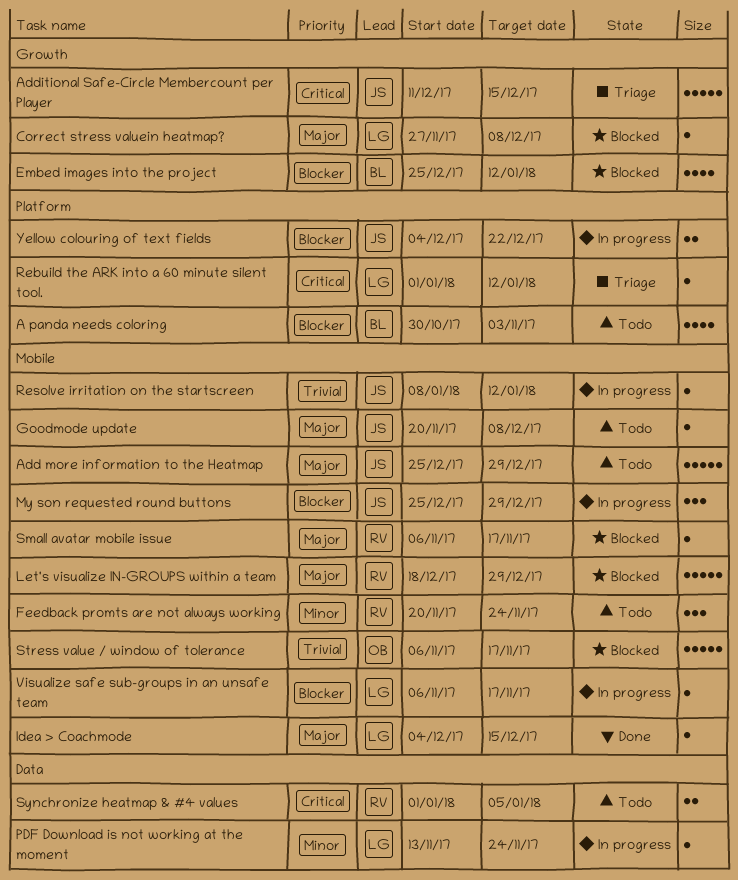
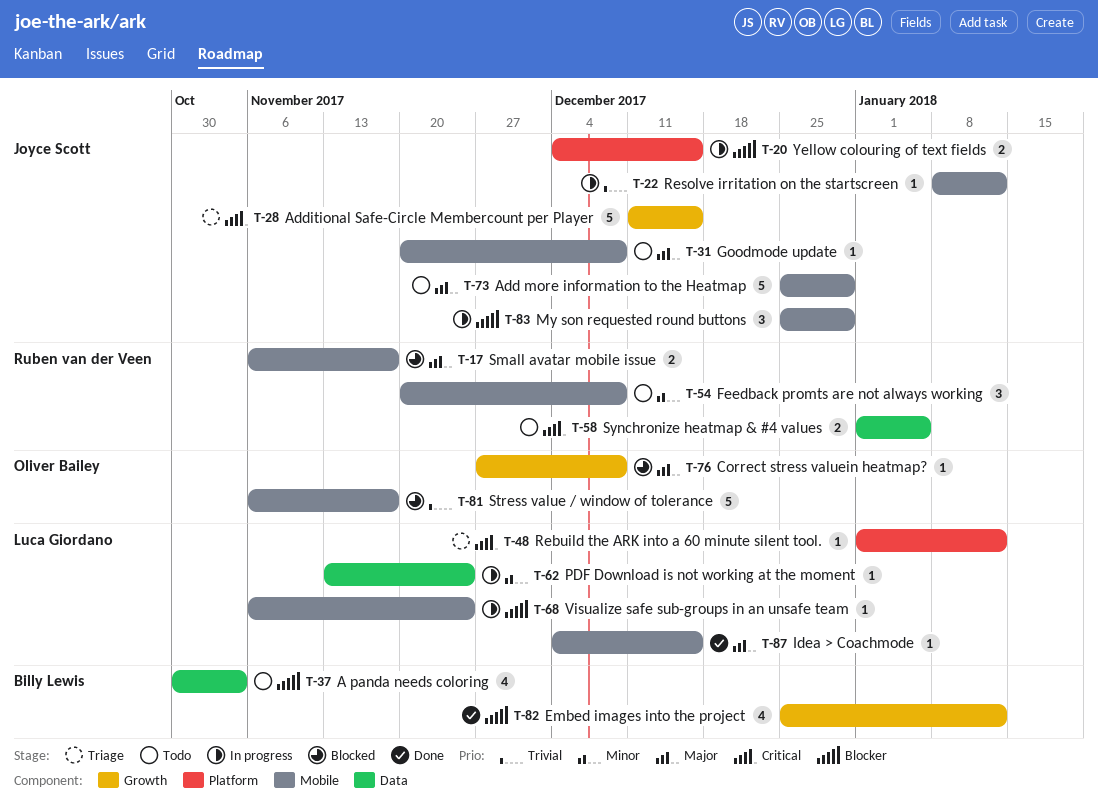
A panda needs coloring, label: Platform -> Data
Correct stress valuein heatmap?, owner: Luca Giordano -> Oliver Bailey
Embed images into the project, status: Blocked -> Done
Feedback promts are not always working, due: Nov 24 -> Dec 8
Let's visualize IN-GROUPS within a team: present -> none
Small avatar mobile issue, estimate: 1 -> 2
Visualize safe sub-groups in an unsafe team, due: Nov 17 -> Nov 24
Yellow colouring of text fields, due: Dec 22 -> Dec 15

